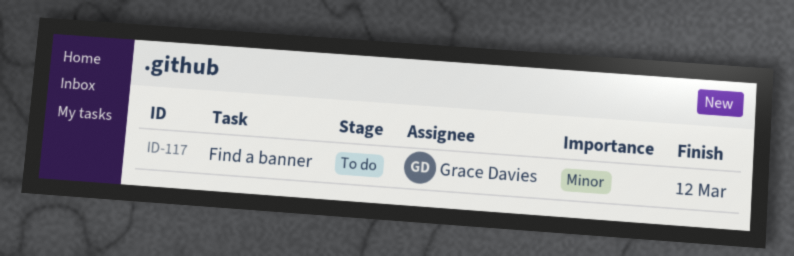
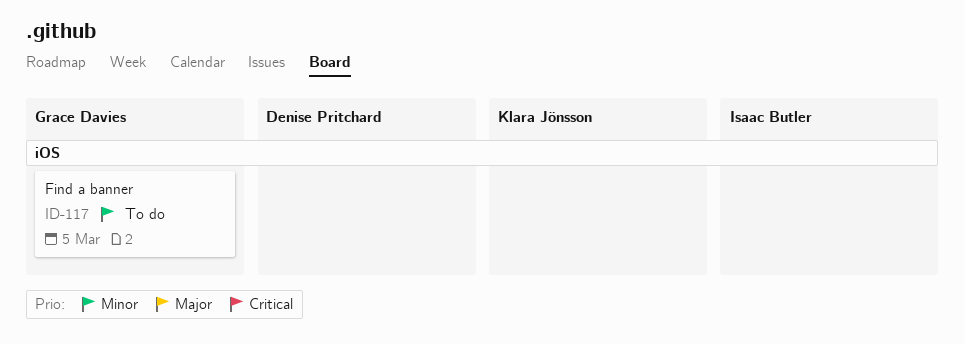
ID-117, due: Mar 12 -> Mar 5

